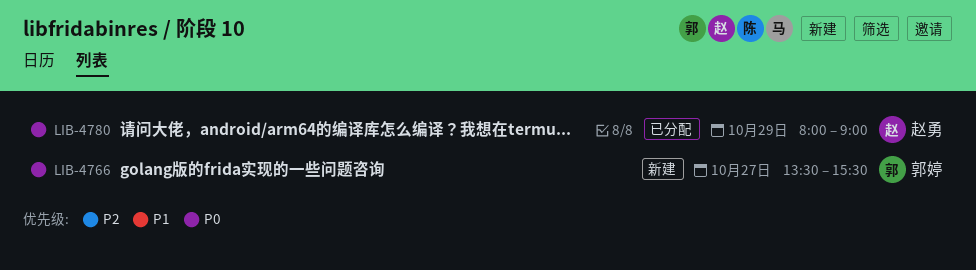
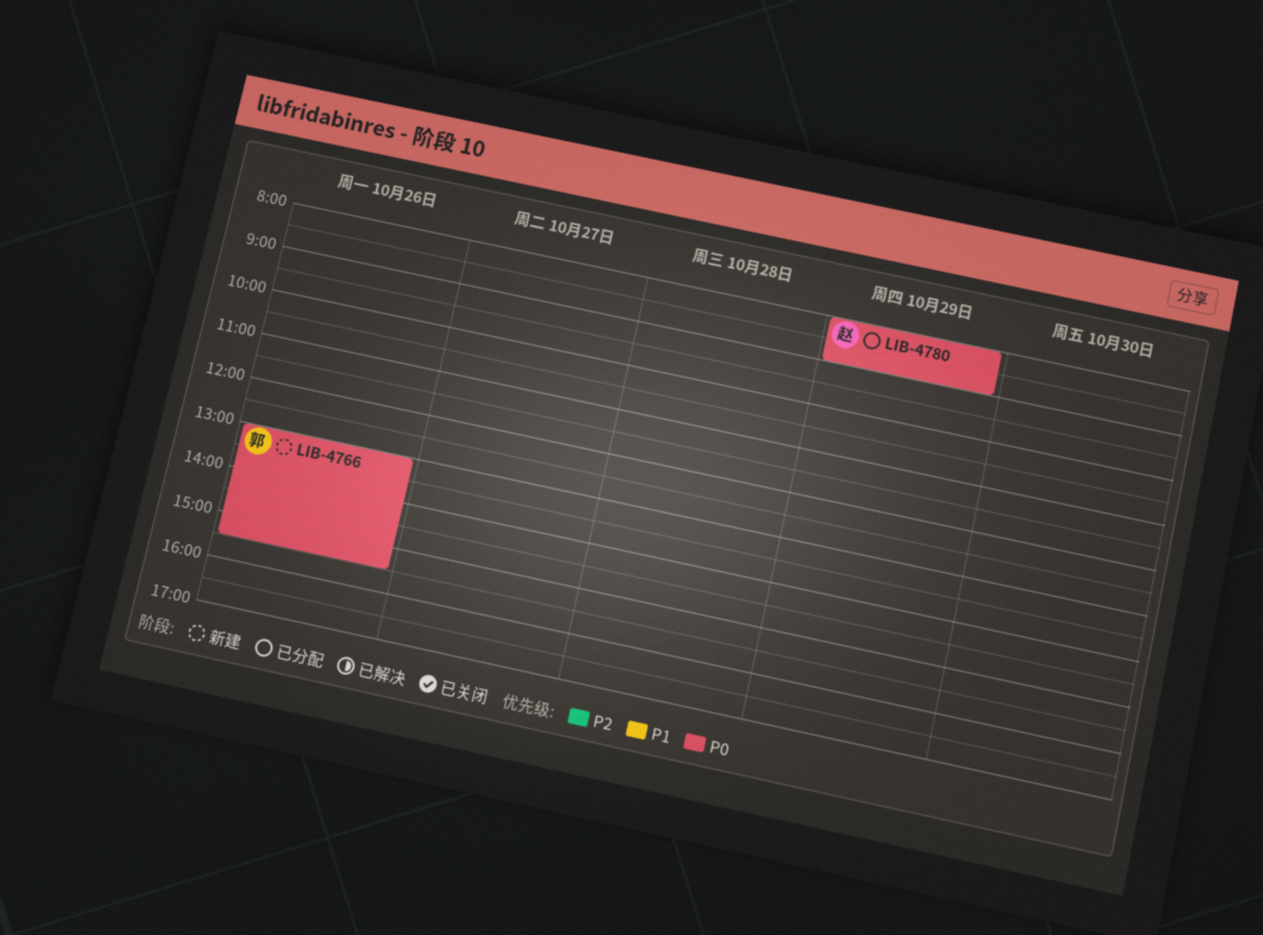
LIB-4766, day: Oct 27 -> Oct 26
LIB-4766, begins: 13:30 -> 13:00

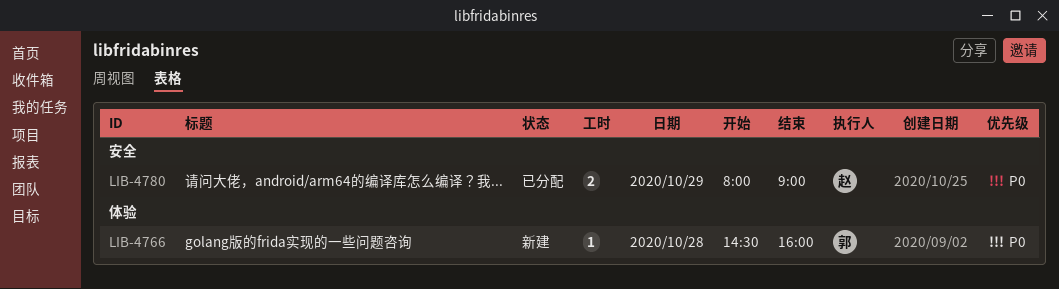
LIB-4766, day: Oct 26 -> Oct 28
LIB-4766, begins: 13:00 -> 14:30
LIB-4766, ends: 15:30 -> 16:00

